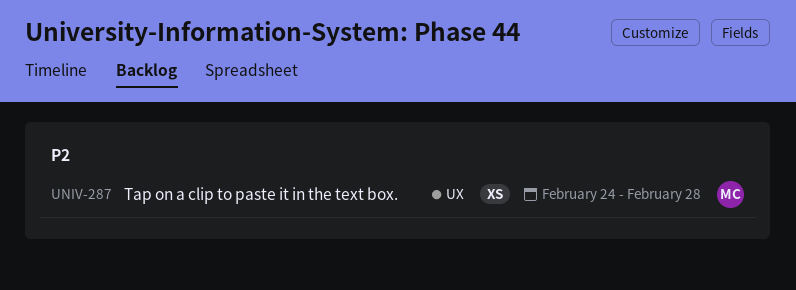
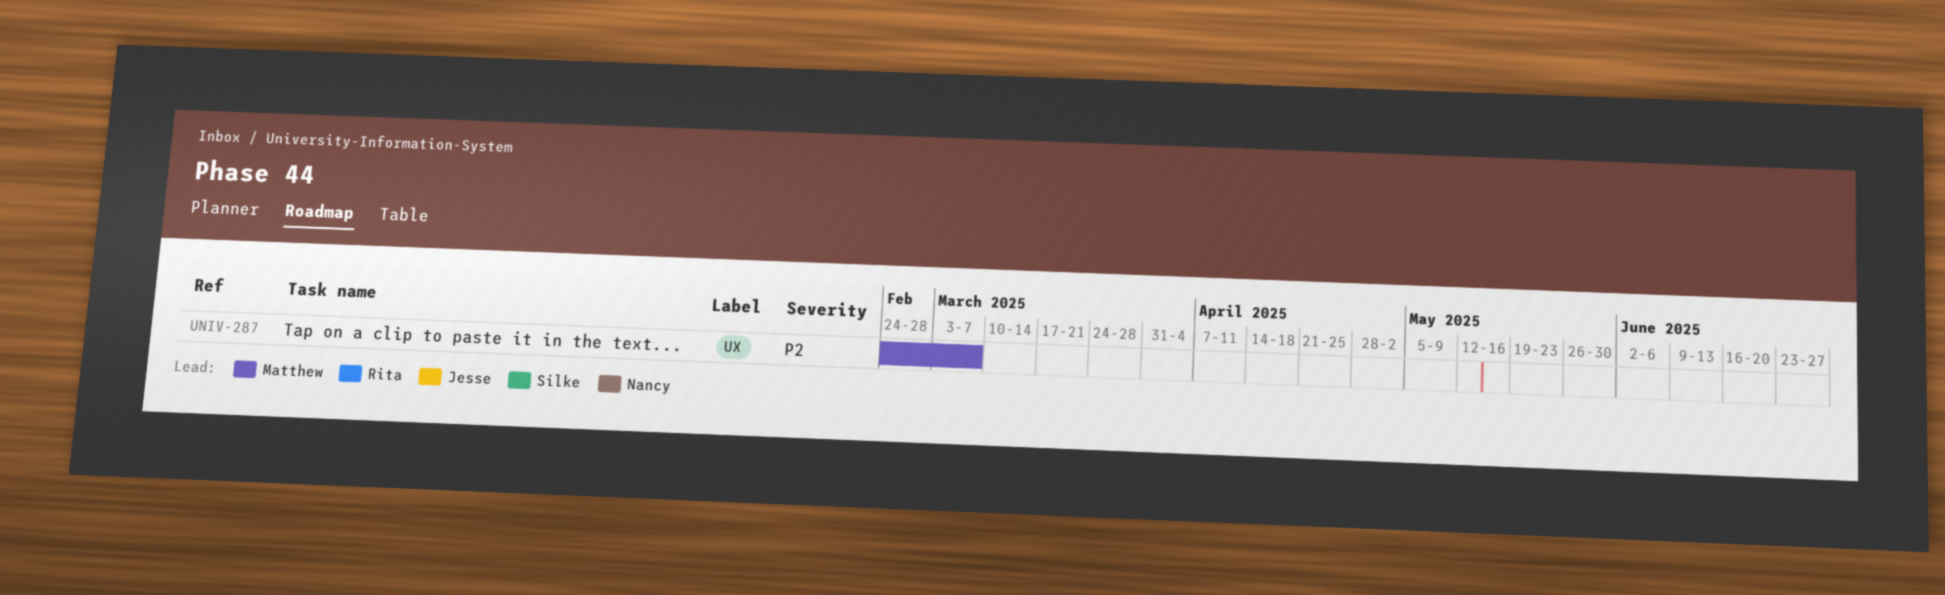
UNIV-287, due: Feb 28 -> Mar 7

